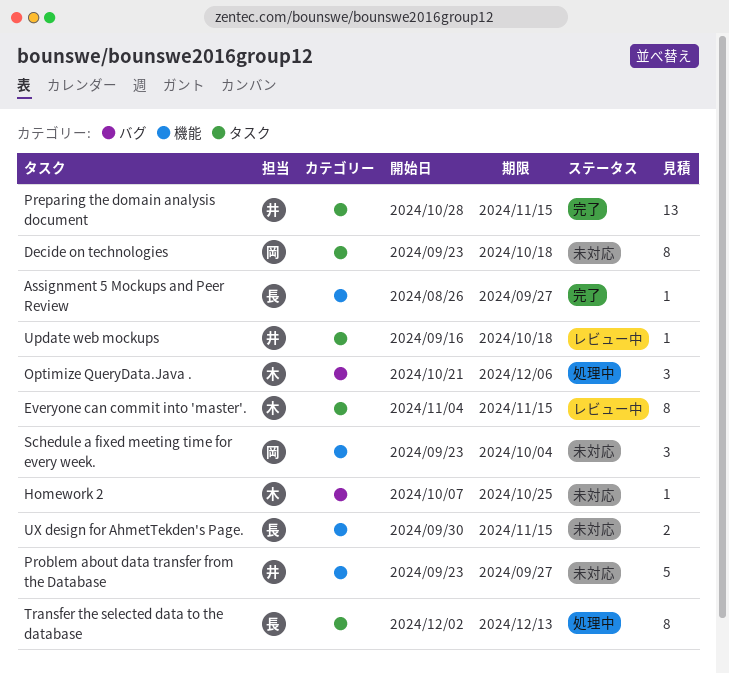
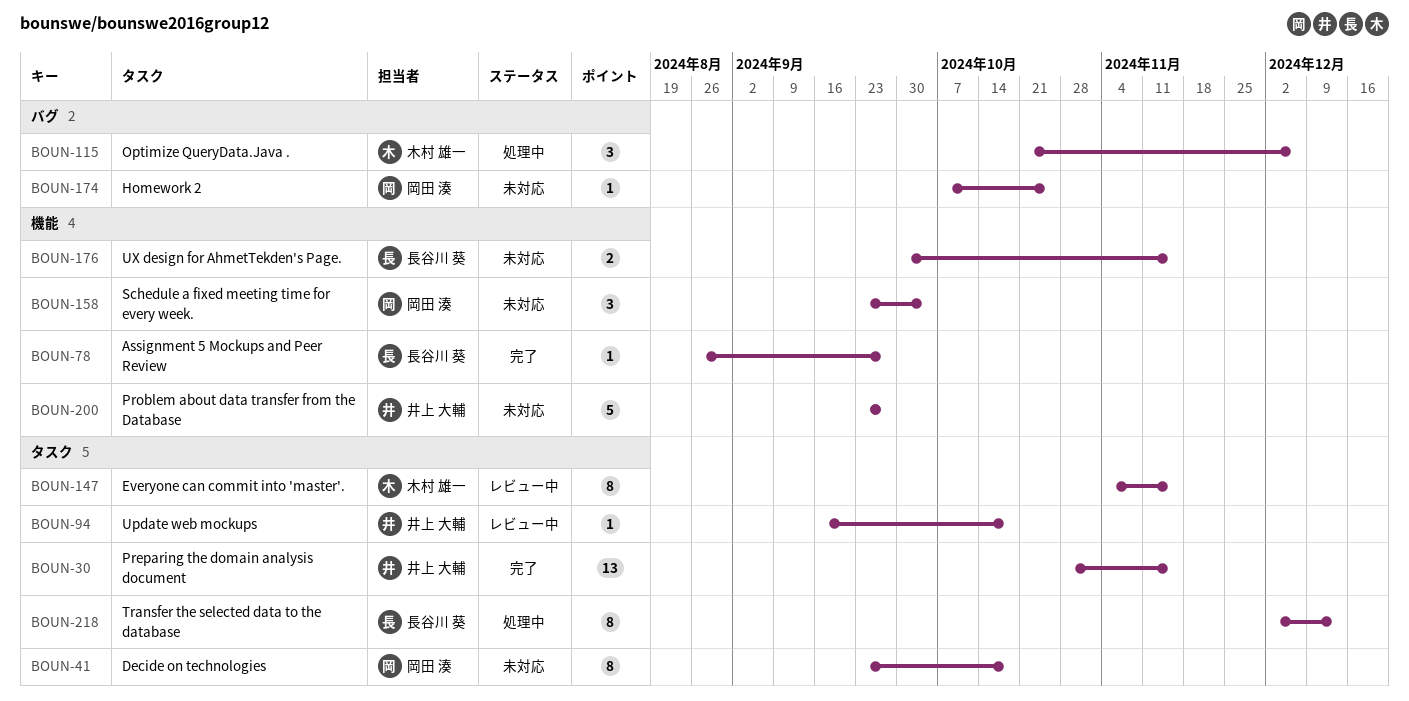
Homework 2, owner: 木村 雄一 -> 岡田 湊

